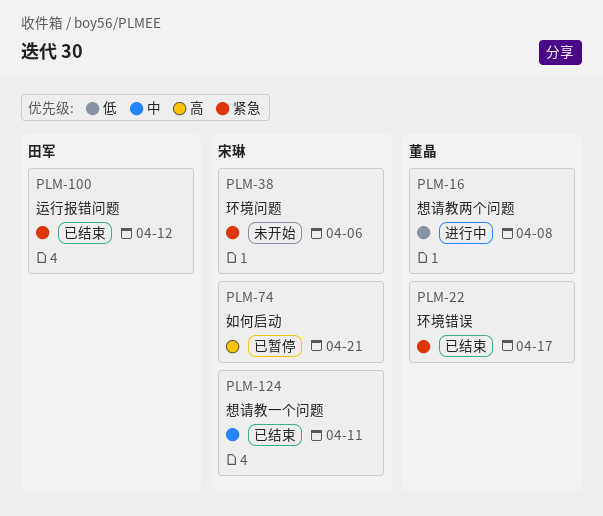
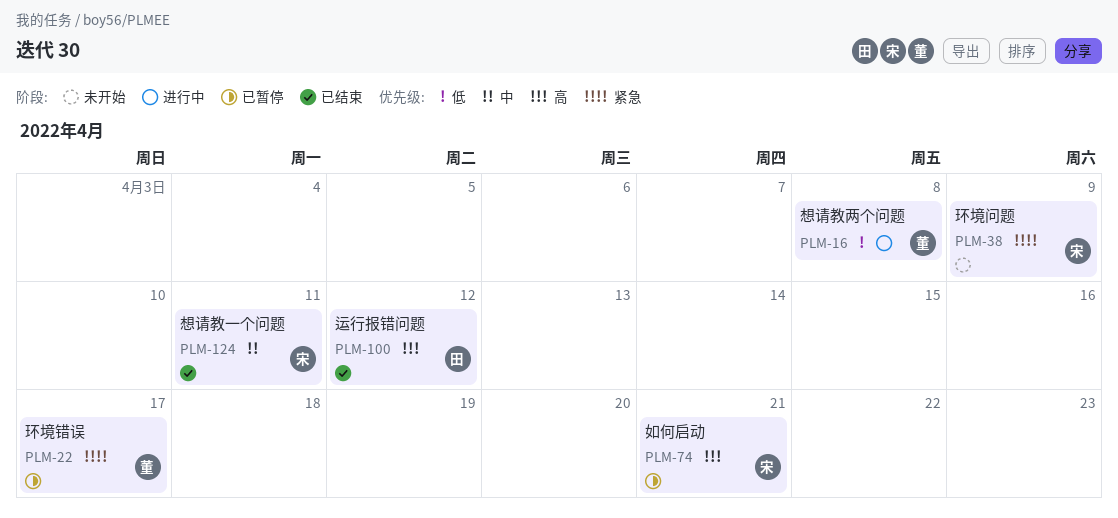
PLM-22, status: 已结束 -> 已暂停
PLM-38, due: Apr 6 -> Apr 9
PLM-100, priority: 紧急 -> 高

